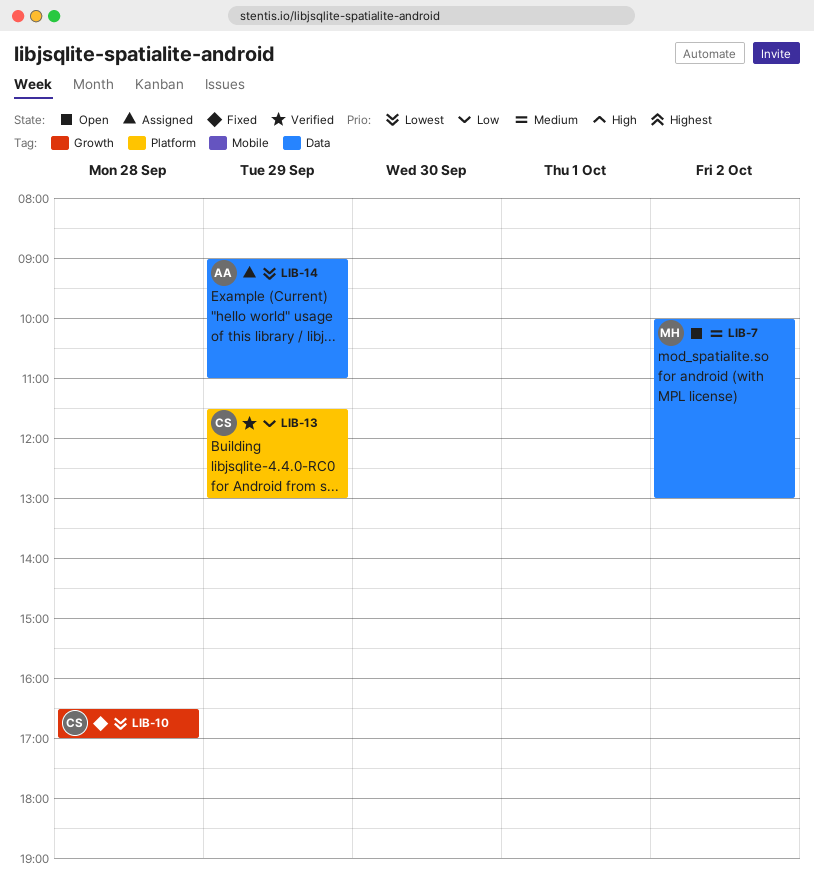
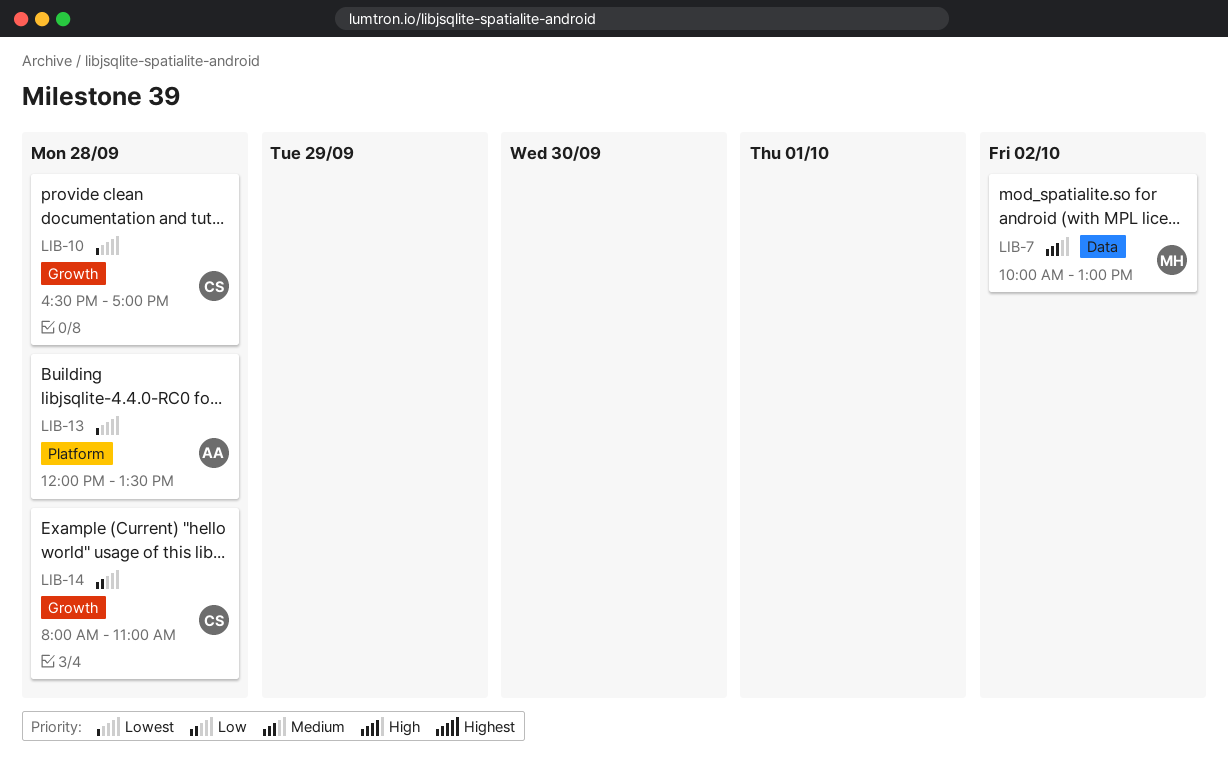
LIB-13, owner: CS -> AA
LIB-13, priority: Low -> Lowest
LIB-13, day: Sep 29 -> Sep 28
LIB-13, begins: 11:30 -> 12:00
LIB-13, ends: 13:00 -> 13:30
LIB-14, owner: AA -> CS
LIB-14, priority: Lowest -> Low
LIB-14, label: Data -> Growth
LIB-14, day: Sep 29 -> Sep 28
LIB-14, begins: 09:00 -> 08:00

